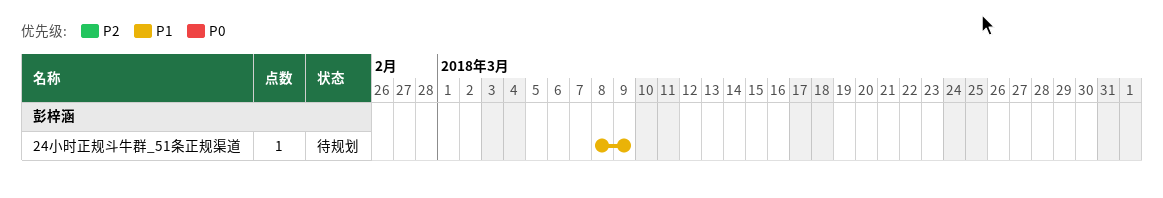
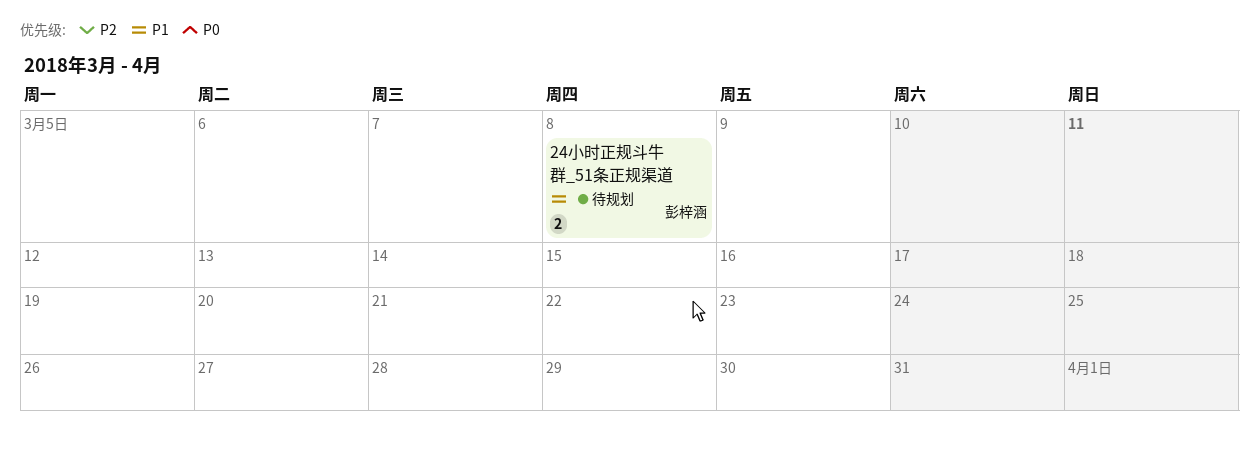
24小时正规斗牛群_51条正规渠道, estimate: 1 -> 2
24小时正规斗牛群_51条正规渠道, due: Mar 9 -> Mar 8

